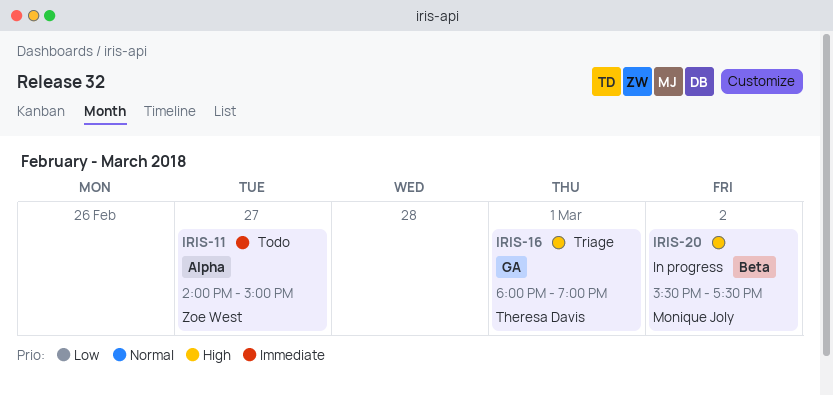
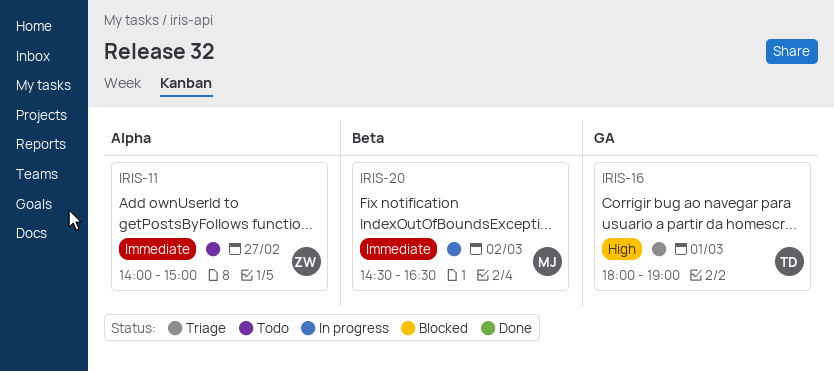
IRIS-20, priority: High -> Immediate
IRIS-20, begins: 15:30 -> 14:30
IRIS-20, ends: 17:30 -> 16:30

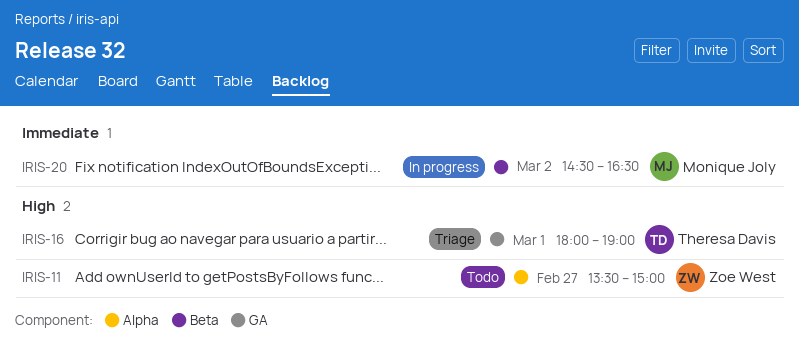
IRIS-11, priority: Immediate -> High
IRIS-11, begins: 14:00 -> 13:30

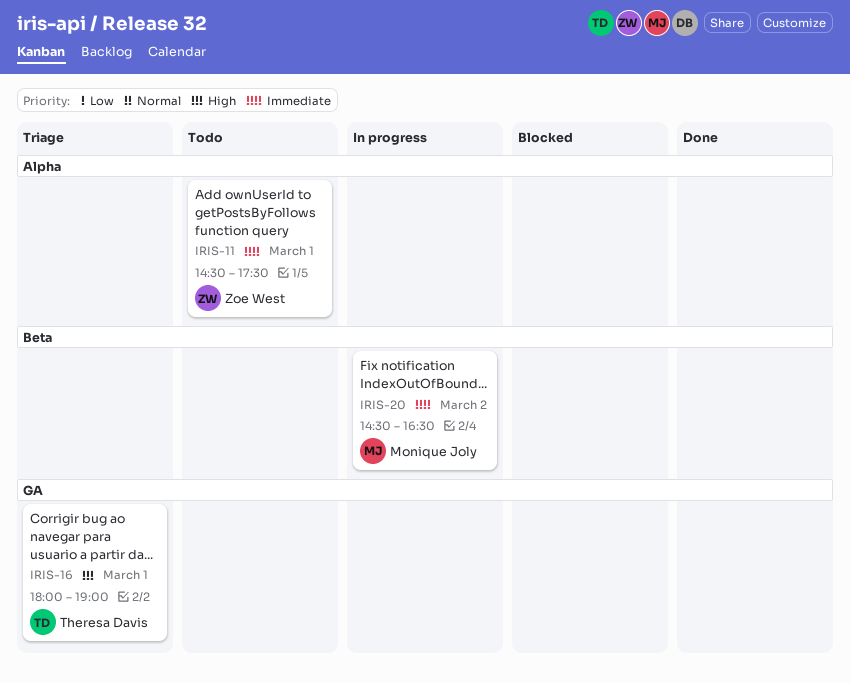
IRIS-11, priority: High -> Immediate
IRIS-11, day: Feb 27 -> Mar 1
IRIS-11, begins: 13:30 -> 14:30
IRIS-11, ends: 15:00 -> 17:30

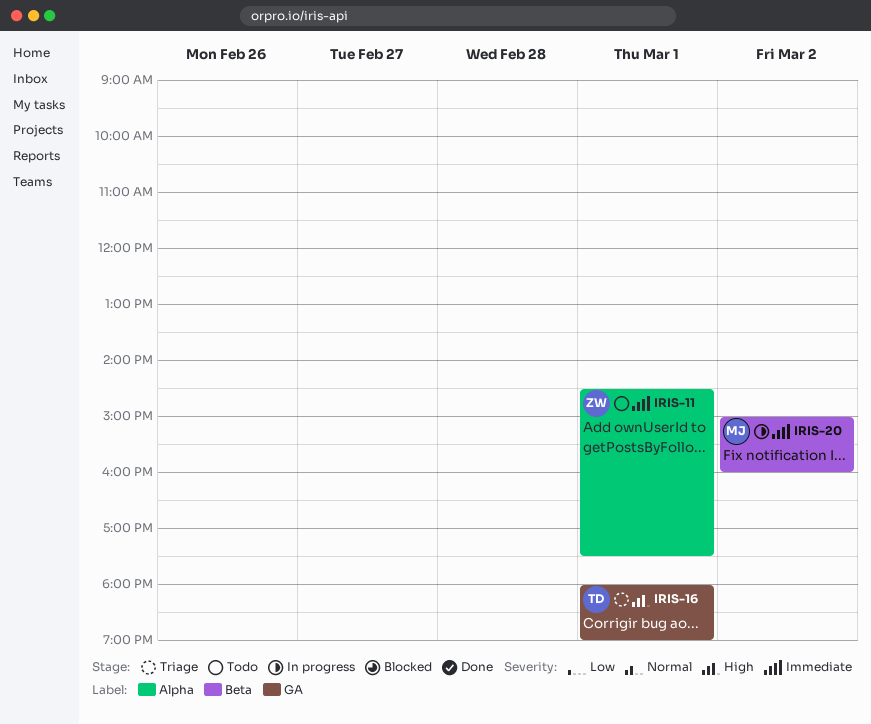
IRIS-20, begins: 14:30 -> 15:00
IRIS-20, ends: 16:30 -> 16:00

